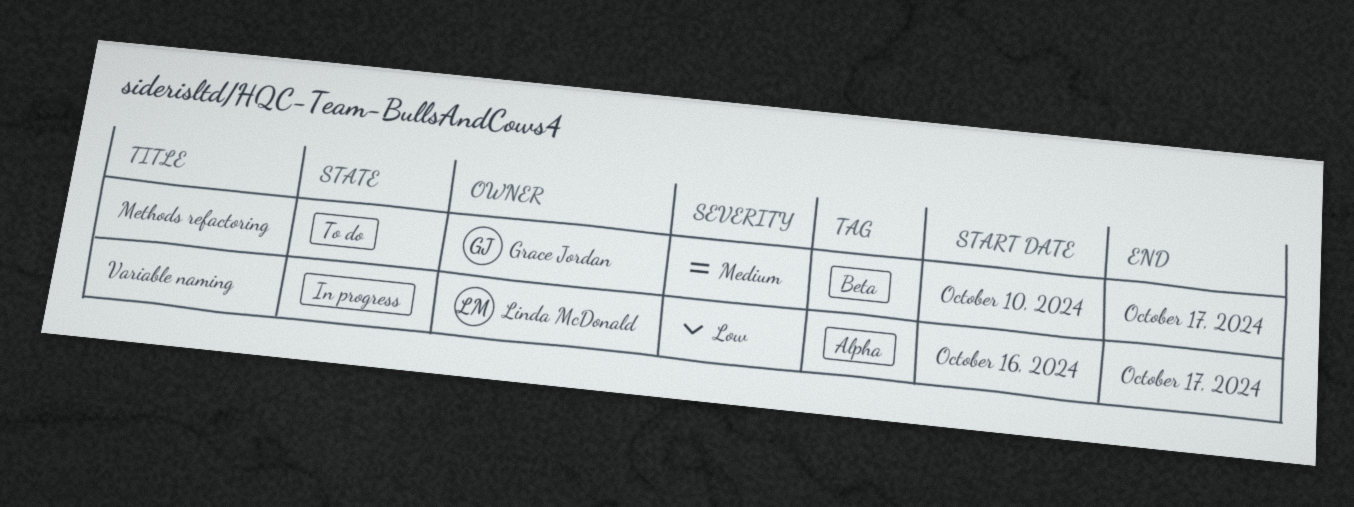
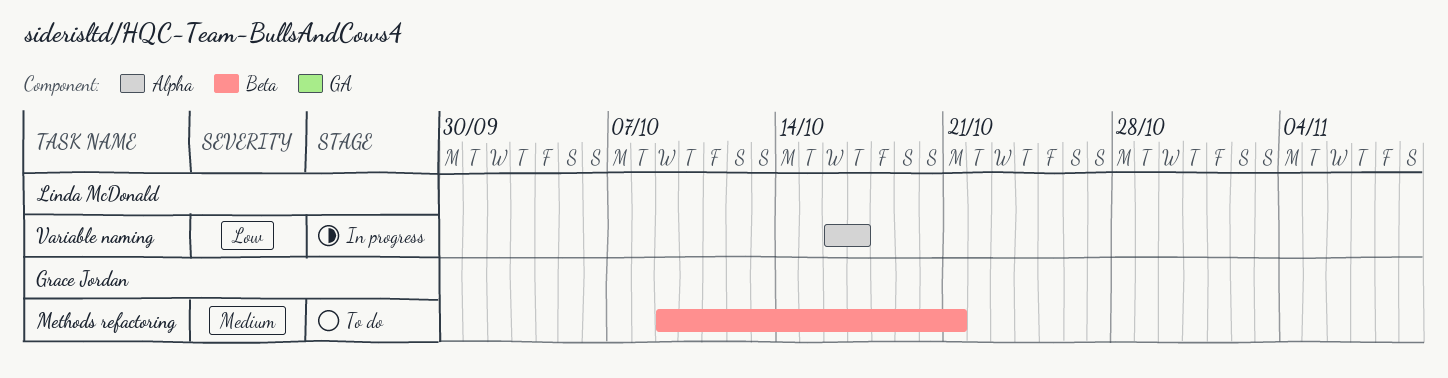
Methods refactoring, start: Oct 10 -> Oct 9
Methods refactoring, due: Oct 17 -> Oct 21

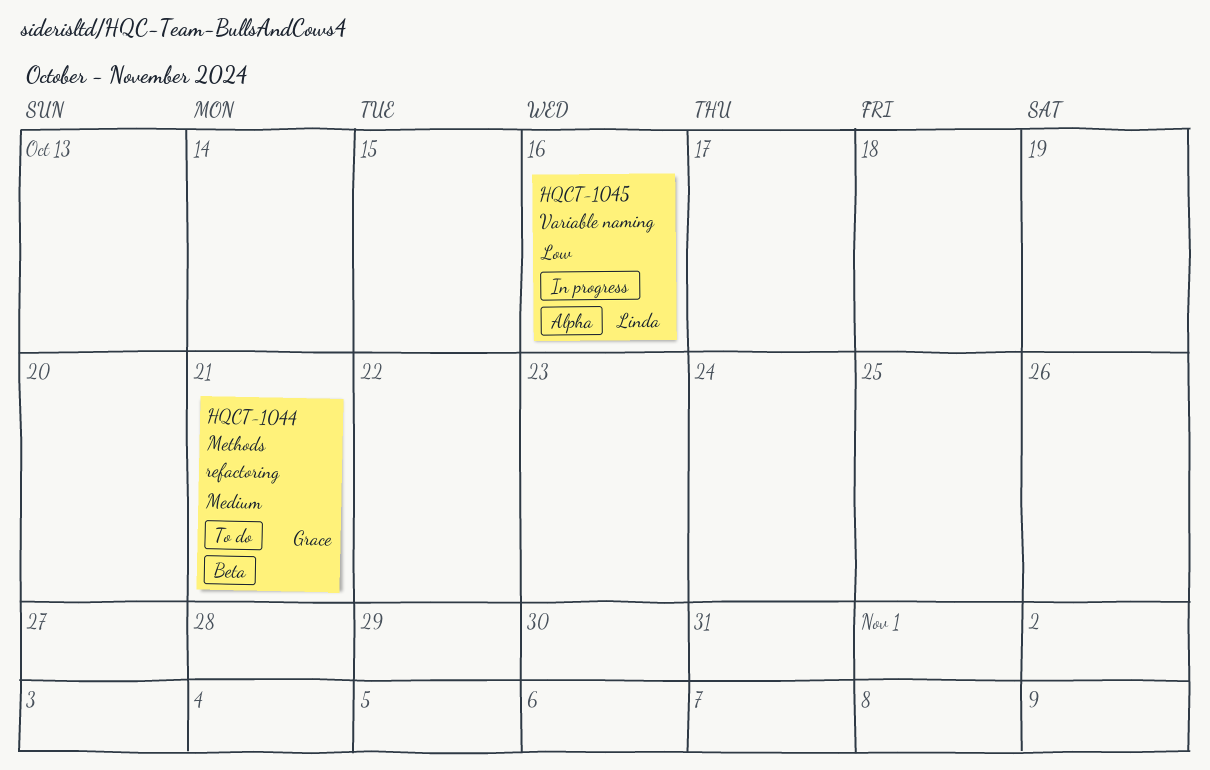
Variable naming, due: Oct 17 -> Oct 16

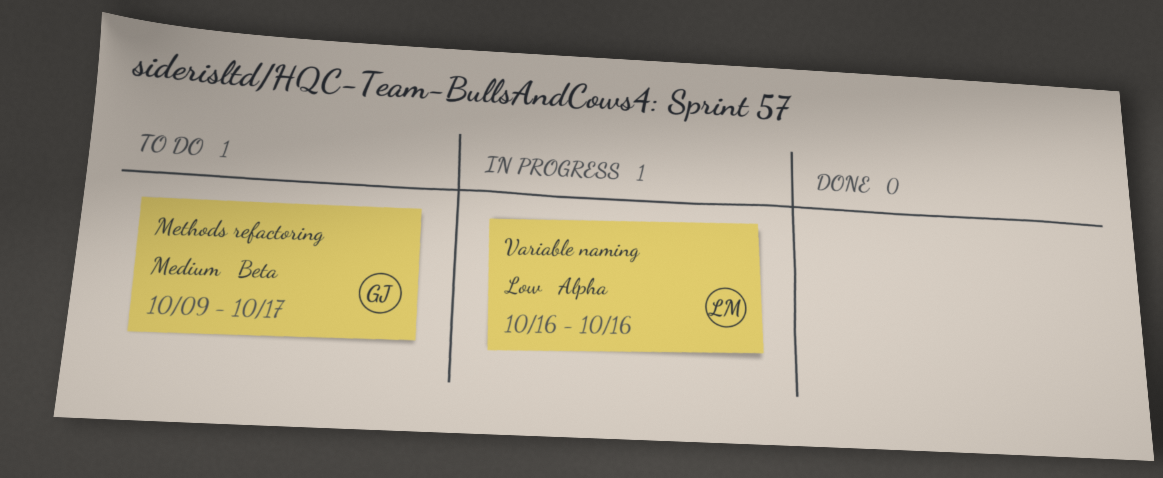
Methods refactoring, due: Oct 21 -> Oct 17

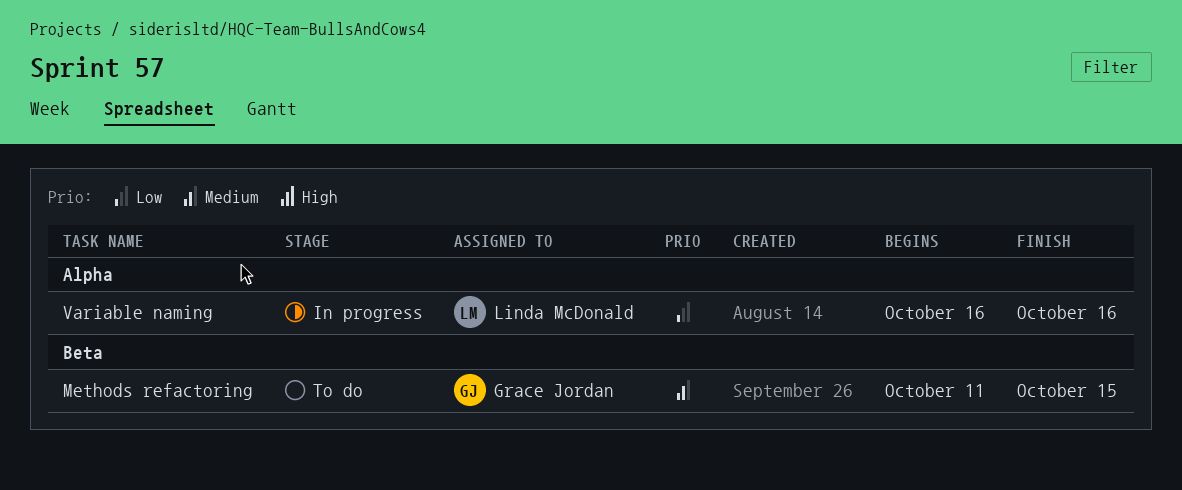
Methods refactoring, start: Oct 9 -> Oct 11
Methods refactoring, due: Oct 17 -> Oct 15

